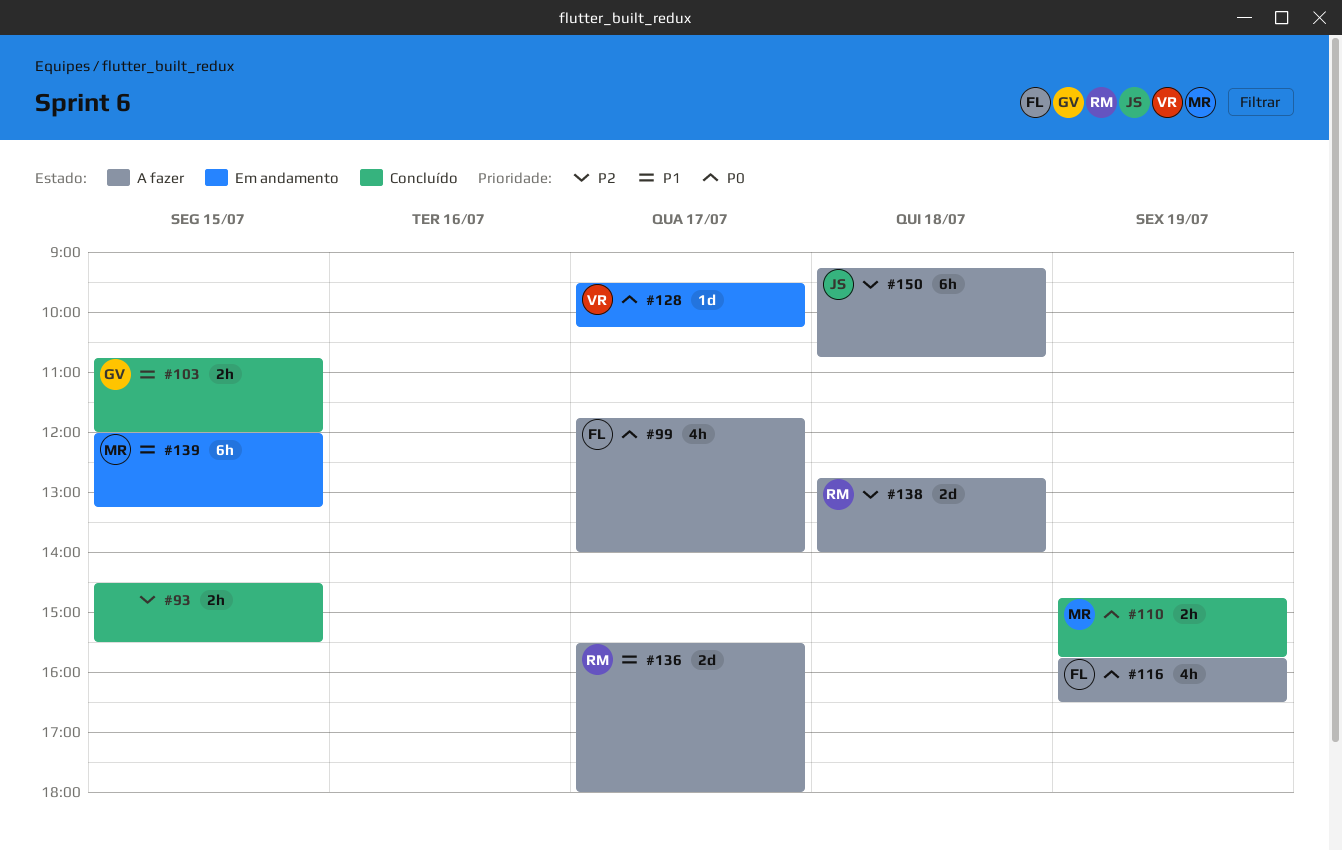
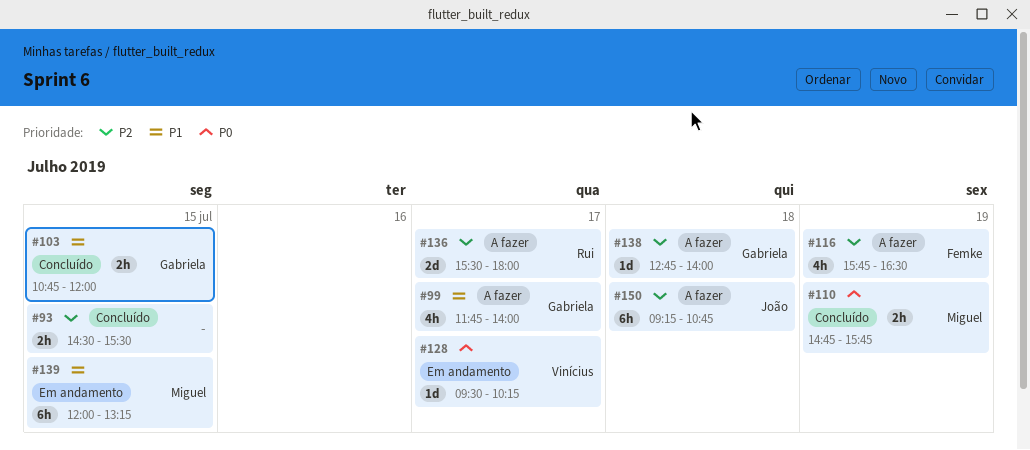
#99, owner: Femke -> Gabriela
#99, priority: P0 -> P1
#116, priority: P0 -> P2
#136, priority: P1 -> P2
#138, owner: Rui -> Gabriela
#138, estimate: 2d -> 1d

